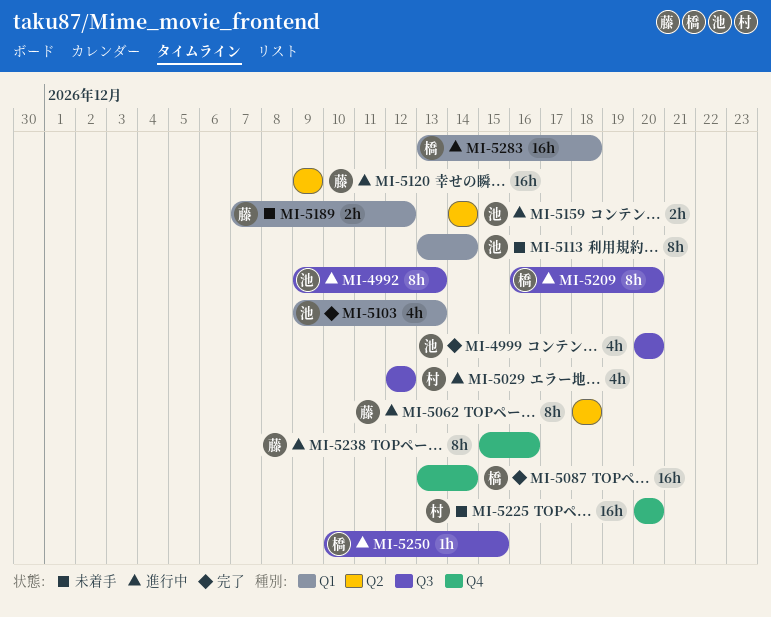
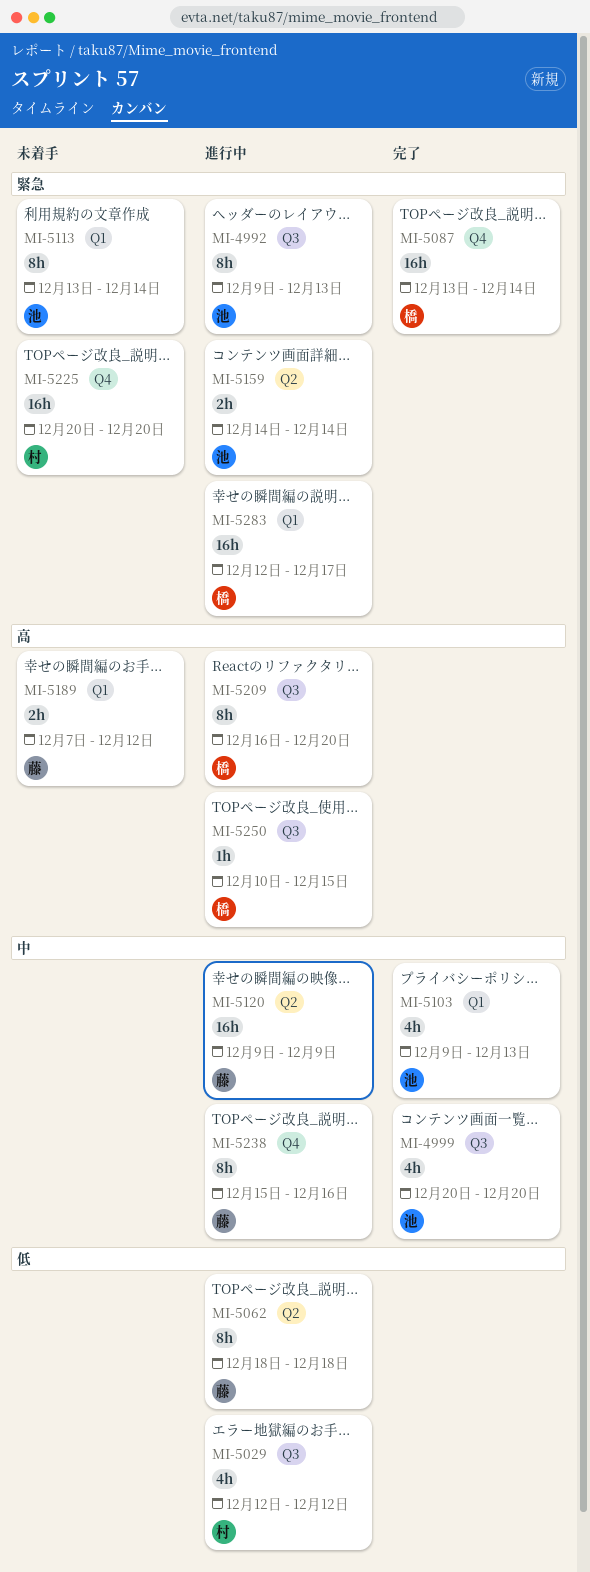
MI-5283, start: Dec 13 -> Dec 12
MI-5283, due: Dec 18 -> Dec 17

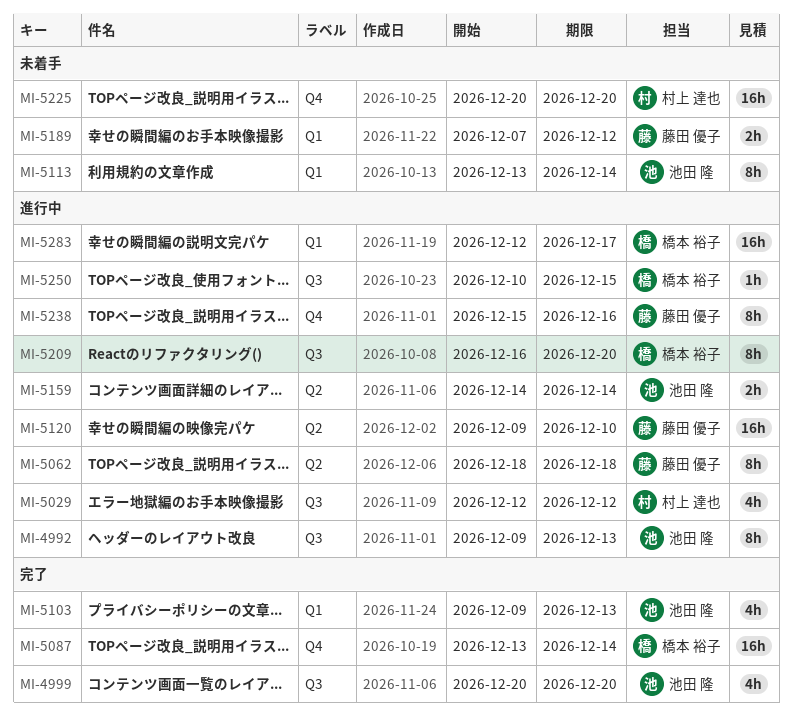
MI-5120, due: Dec 9 -> Dec 10

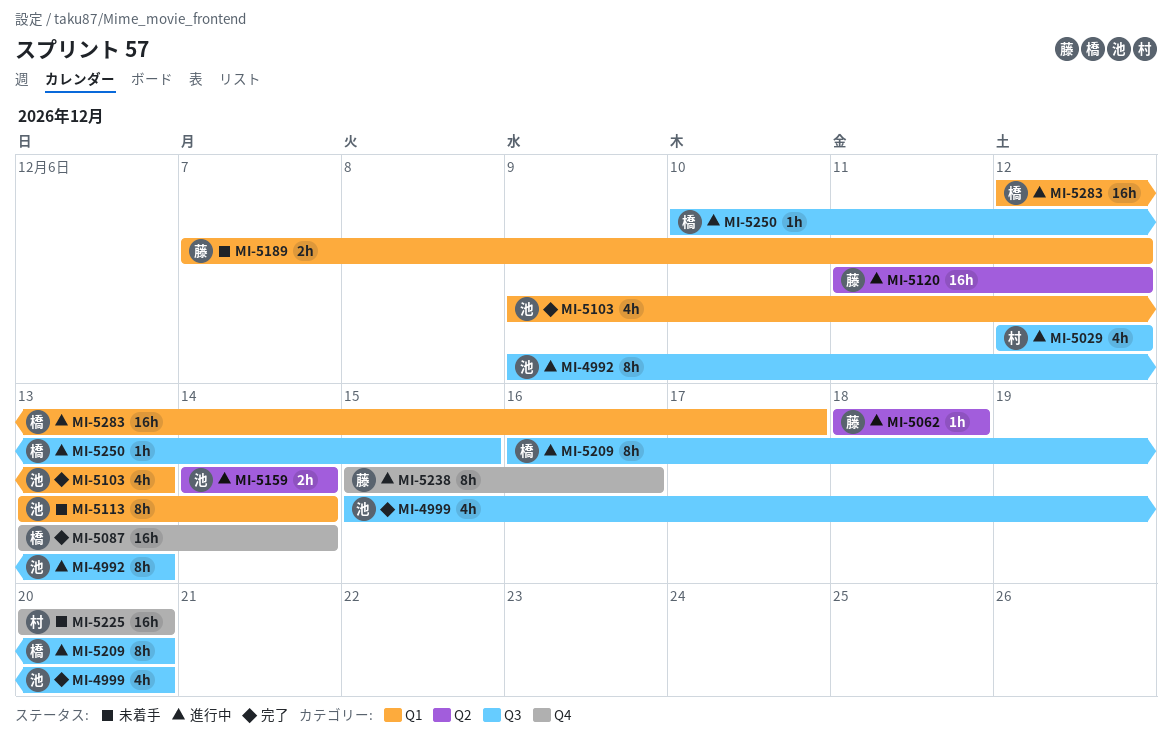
MI-4999, start: Dec 20 -> Dec 15
MI-5062, estimate: 8h -> 1h
MI-5120, start: Dec 9 -> Dec 11
MI-5120, due: Dec 10 -> Dec 12

